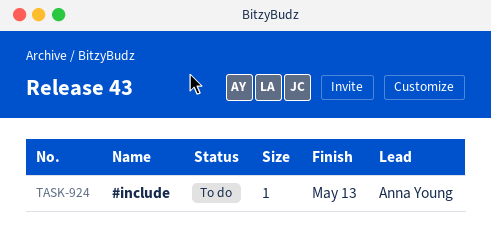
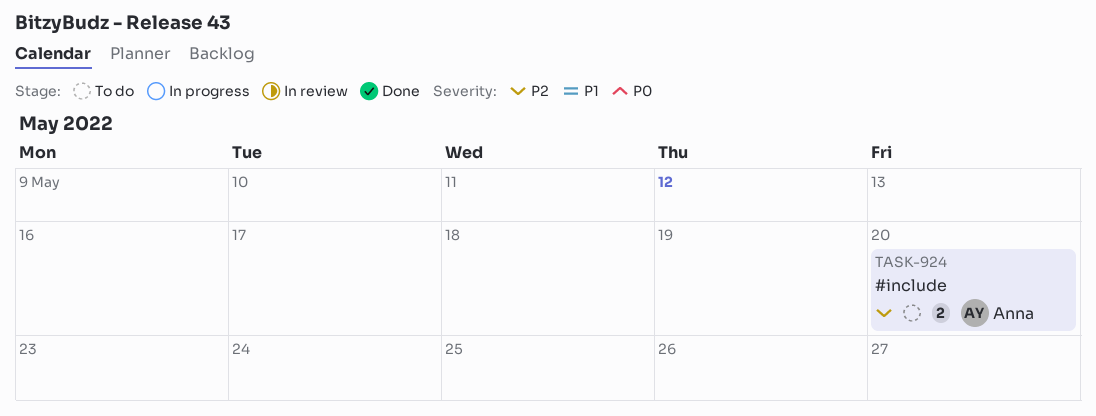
TASK-924, estimate: 1 -> 2
TASK-924, due: May 13 -> May 20

